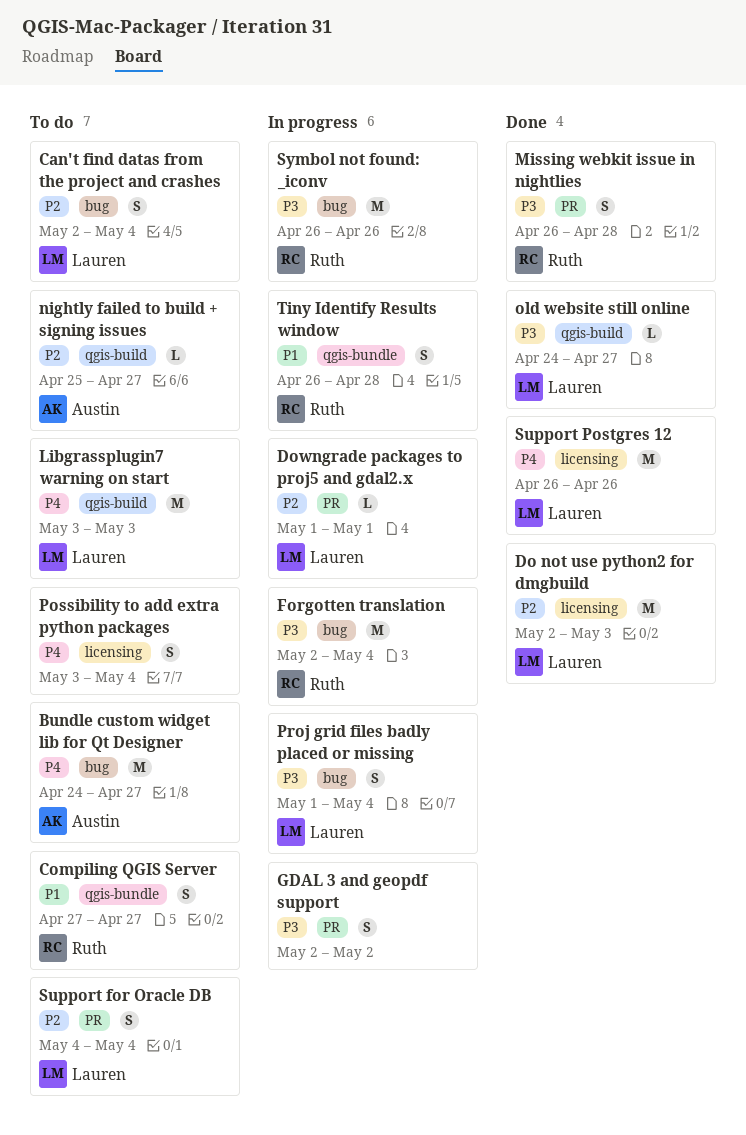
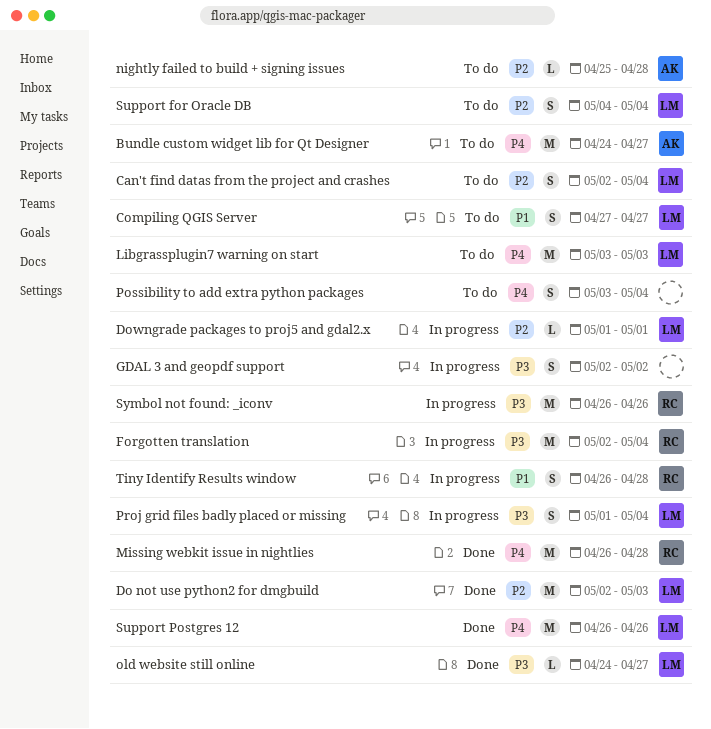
Compiling QGIS Server, owner: Ruth -> Lauren
Missing webkit issue in nightlies, priority: P3 -> P4
Missing webkit issue in nightlies, estimate: S -> M
nightly failed to build + signing issues, due: Apr 27 -> Apr 28

